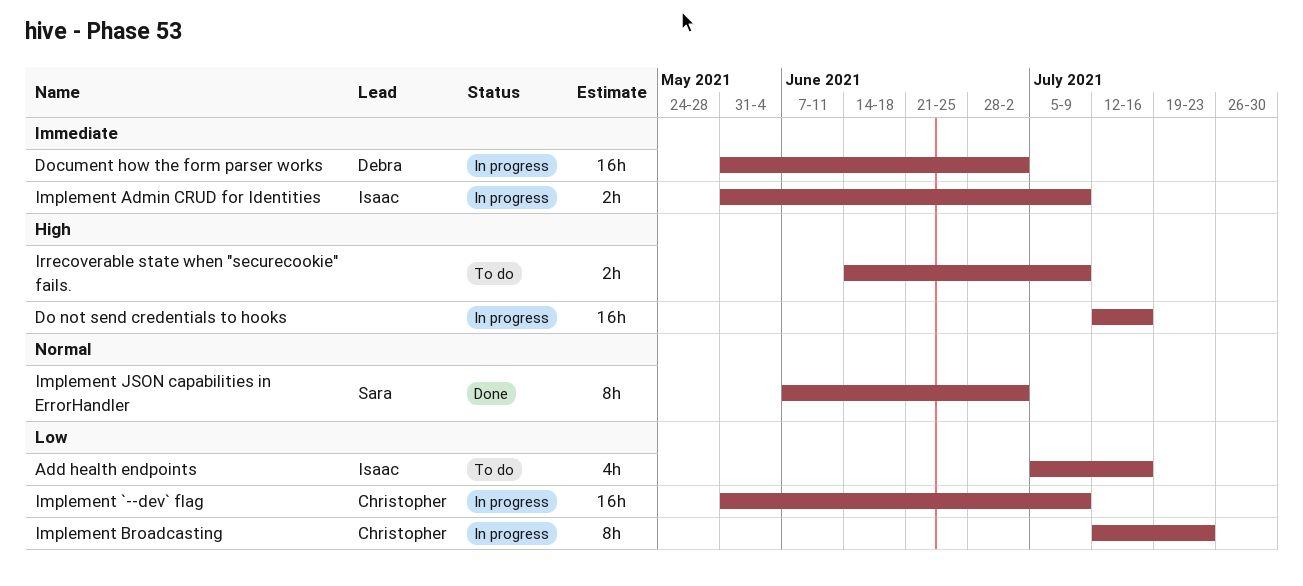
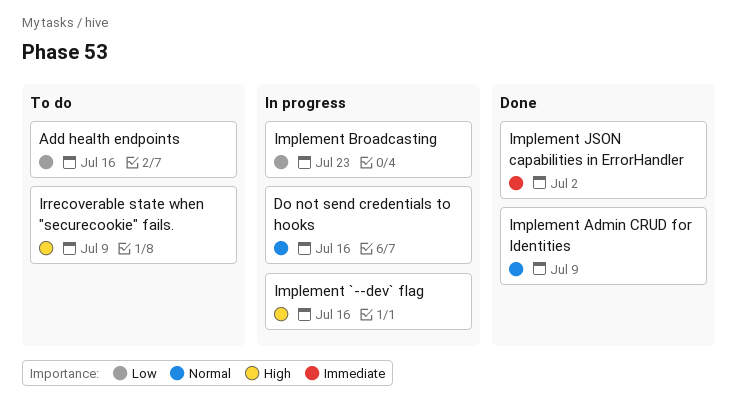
Do not send credentials to hooks, priority: High -> Normal
Document how the form parser works: present -> none
Implement `--dev` flag, priority: Low -> High
Implement `--dev` flag, due: Jul 9 -> Jul 16
Implement Admin CRUD for Identities, status: In progress -> Done
Implement Admin CRUD for Identities, priority: Immediate -> Normal
Implement JSON capabilities in ErrorHandler, priority: Normal -> Immediate

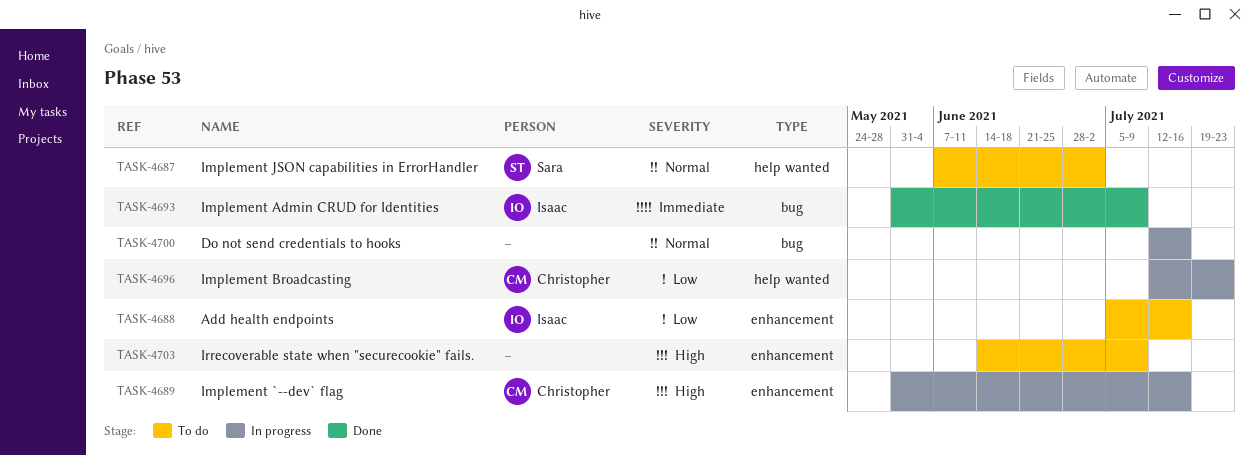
Implement Admin CRUD for Identities, priority: Normal -> Immediate
Implement JSON capabilities in ErrorHandler, status: Done -> To do
Implement JSON capabilities in ErrorHandler, priority: Immediate -> Normal

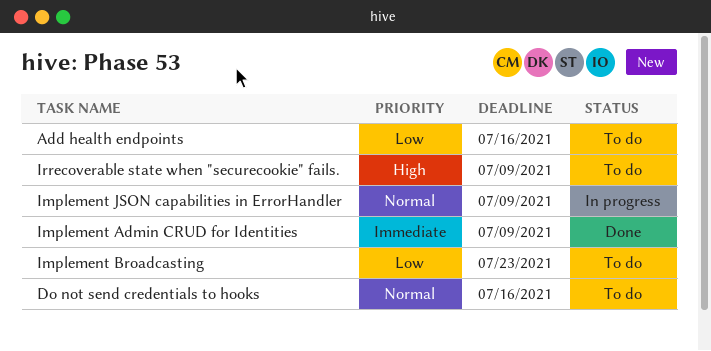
Do not send credentials to hooks, status: In progress -> To do
Implement `--dev` flag: present -> none
Implement Broadcasting, status: In progress -> To do
Implement JSON capabilities in ErrorHandler, status: To do -> In progress
Implement JSON capabilities in ErrorHandler, due: Jul 2 -> Jul 9

